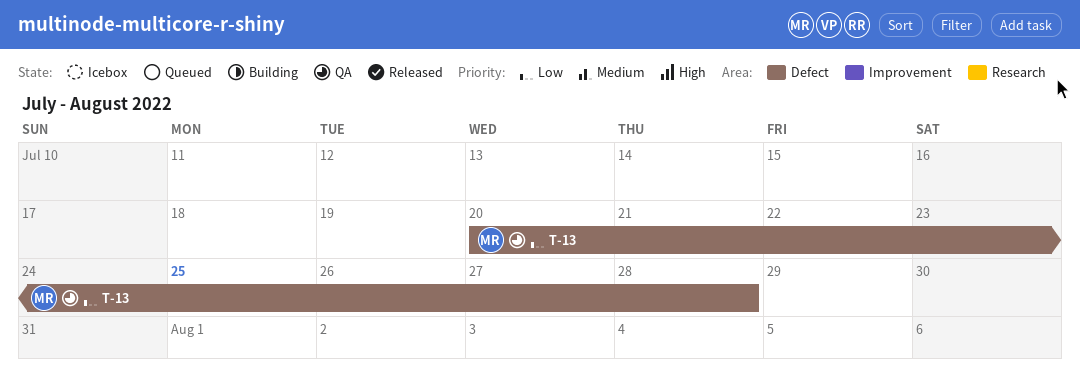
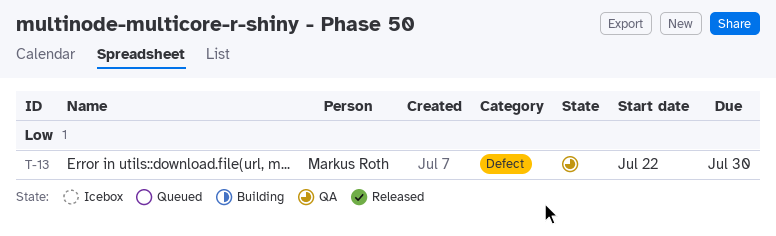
T-13, start: Jul 20 -> Jul 22
T-13, due: Jul 28 -> Jul 30

